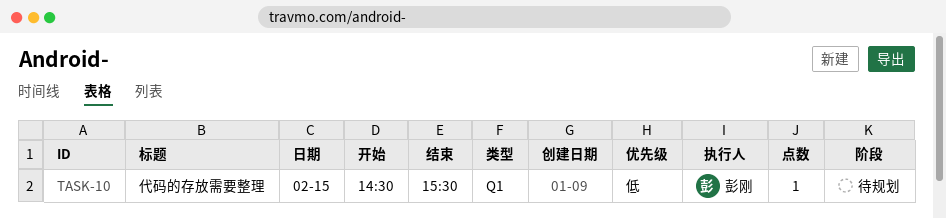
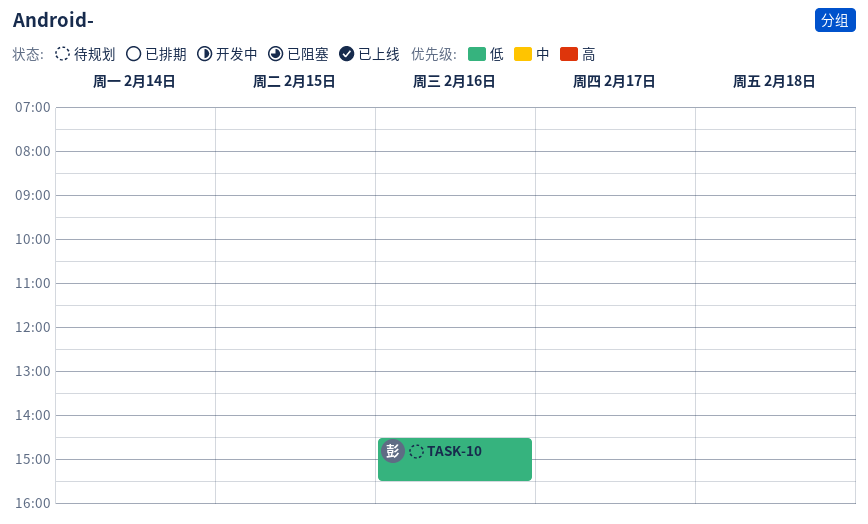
TASK-10, day: Feb 15 -> Feb 16

